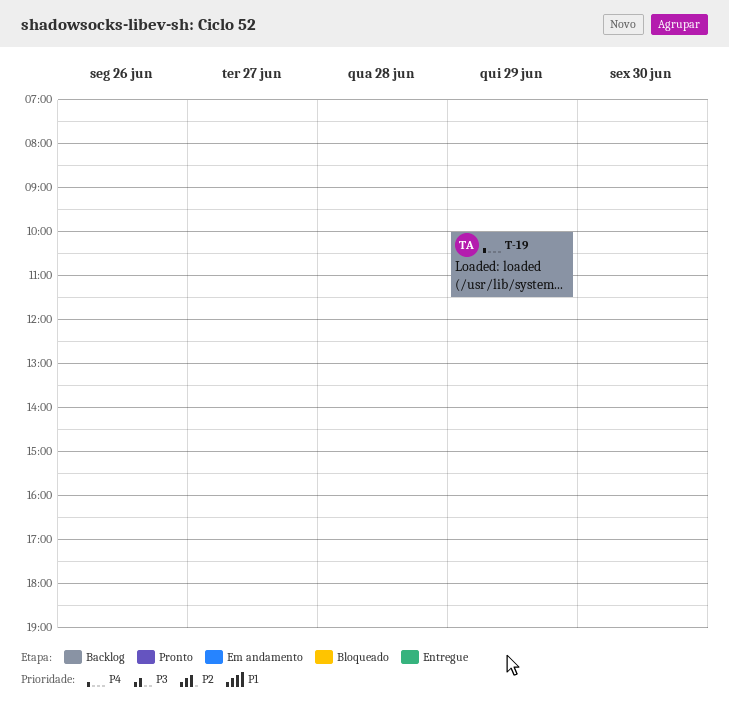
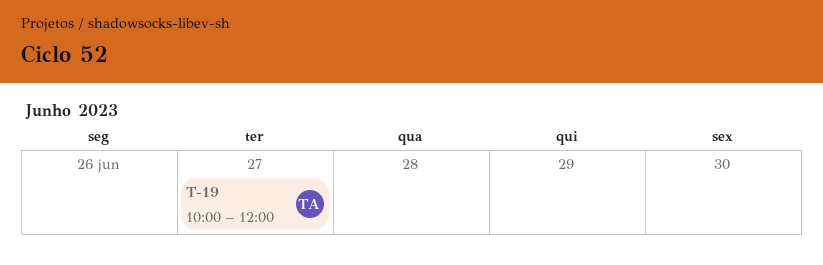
T-19, day: Jun 29 -> Jun 27
T-19, ends: 11:30 -> 12:00

